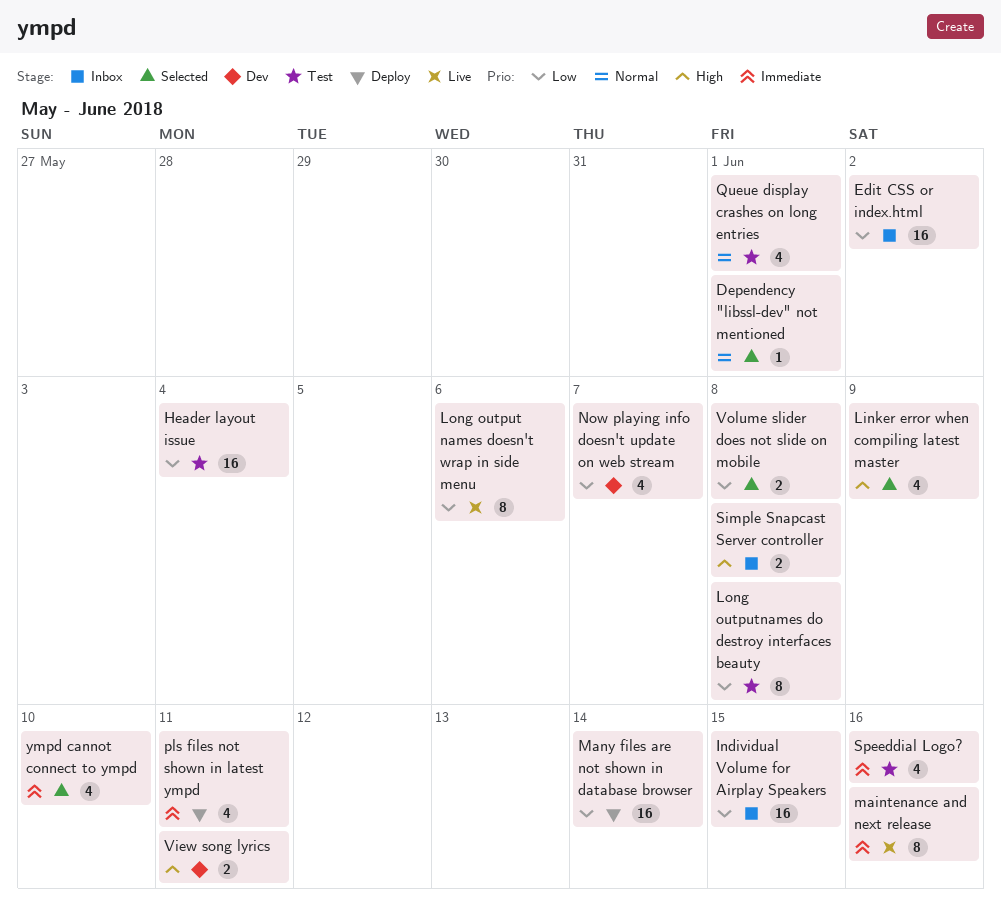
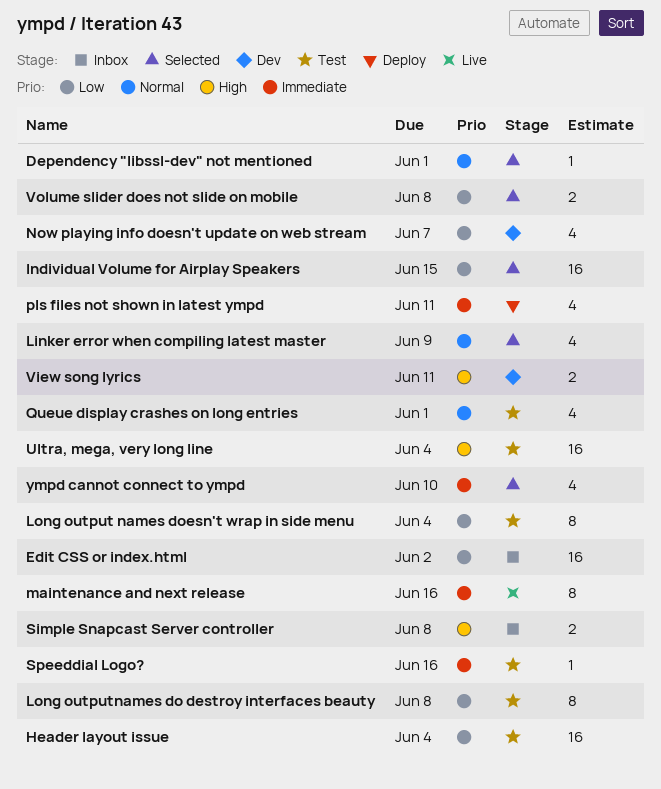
Individual Volume for Airplay Speakers, status: Inbox -> Selected
Linker error when compiling latest master, priority: High -> Normal
Long output names doesn't wrap in side menu, status: Live -> Test
Long output names doesn't wrap in side menu, due: Jun 6 -> Jun 4
Many files are not shown in database browser: present -> none
Speeddial Logo?, estimate: 4 -> 1
Ultra, mega, very long line: none -> present

